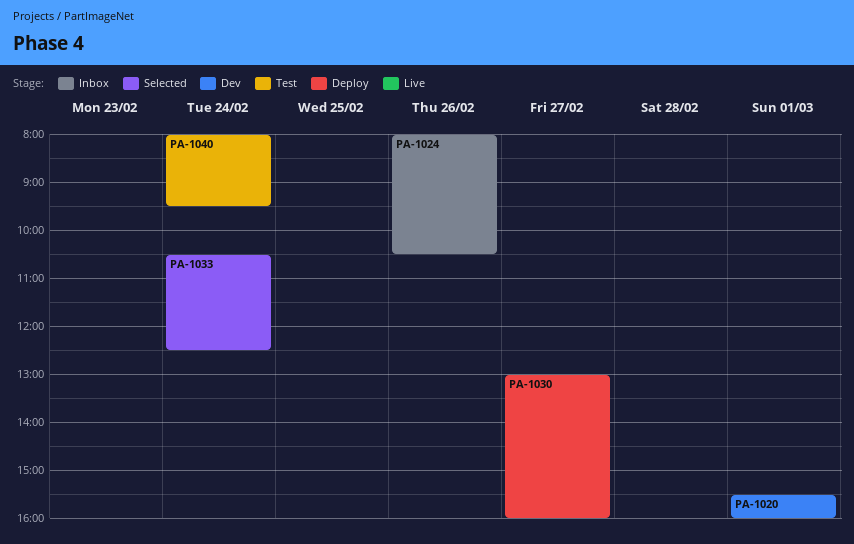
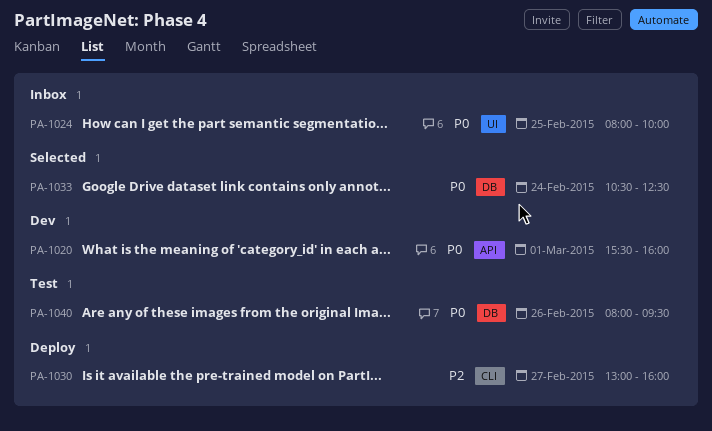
PA-1024, day: Feb 26 -> Feb 25
PA-1024, ends: 10:30 -> 10:00
PA-1040, day: Feb 24 -> Feb 26

